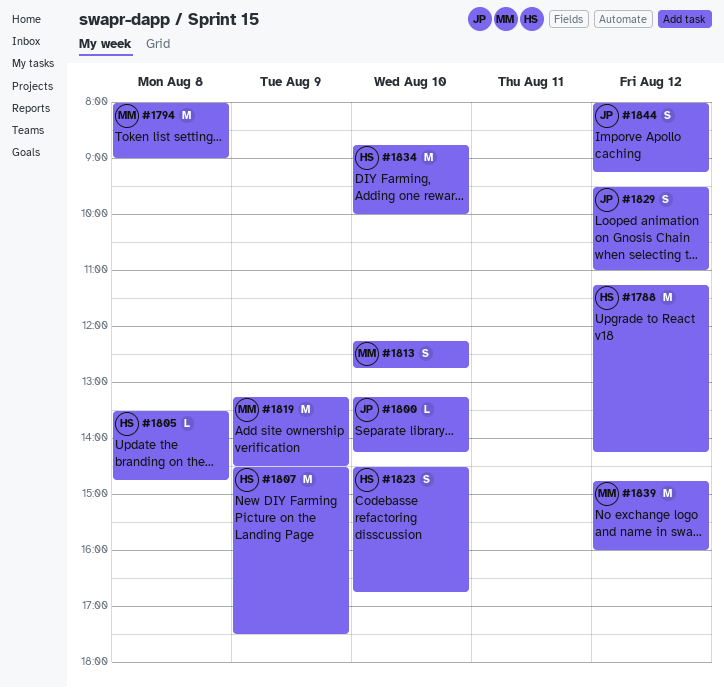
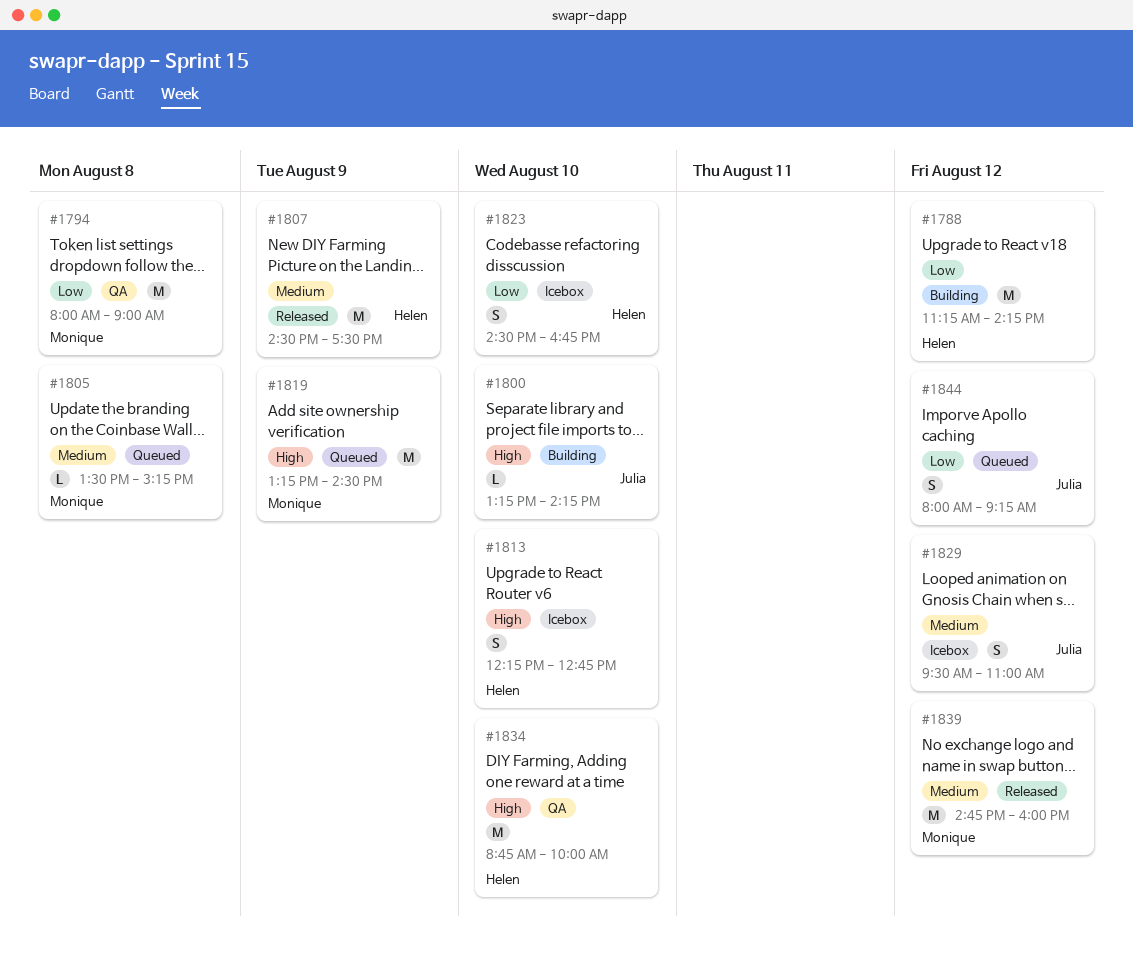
#1805, owner: Helen -> Monique
#1805, ends: 14:45 -> 15:15
#1813, owner: Monique -> Helen

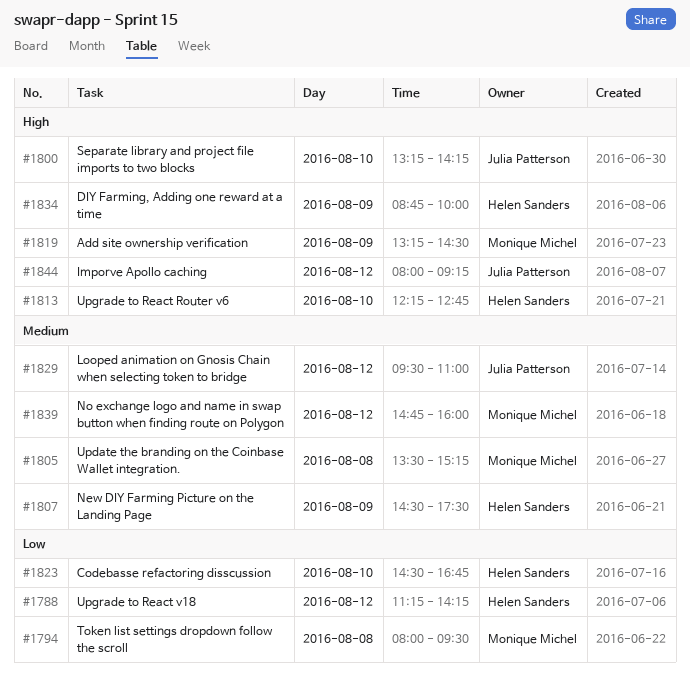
#1794, ends: 09:00 -> 09:30
#1834, day: Aug 10 -> Aug 9
#1844, priority: Low -> High

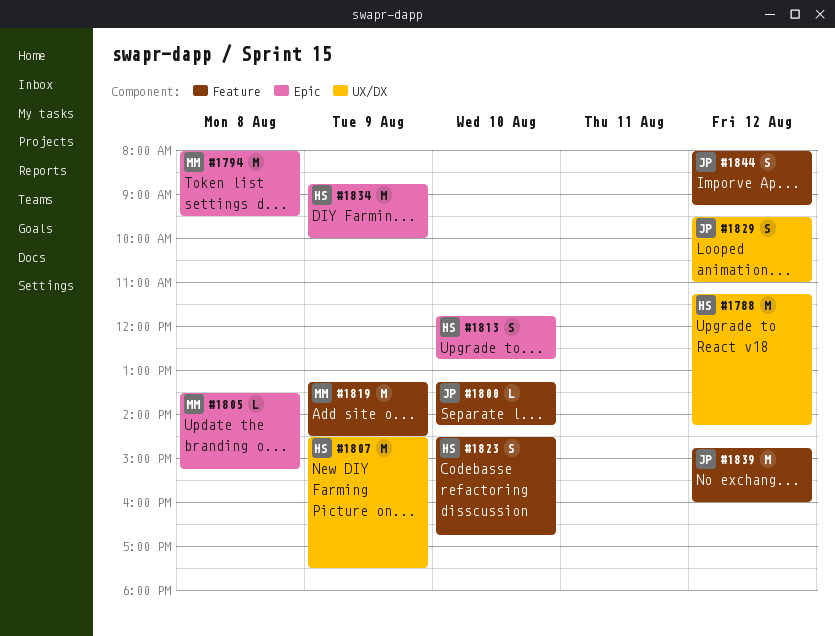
#1813, begins: 12:15 -> 11:45
#1839, owner: Monique Michel -> Julia Patterson

